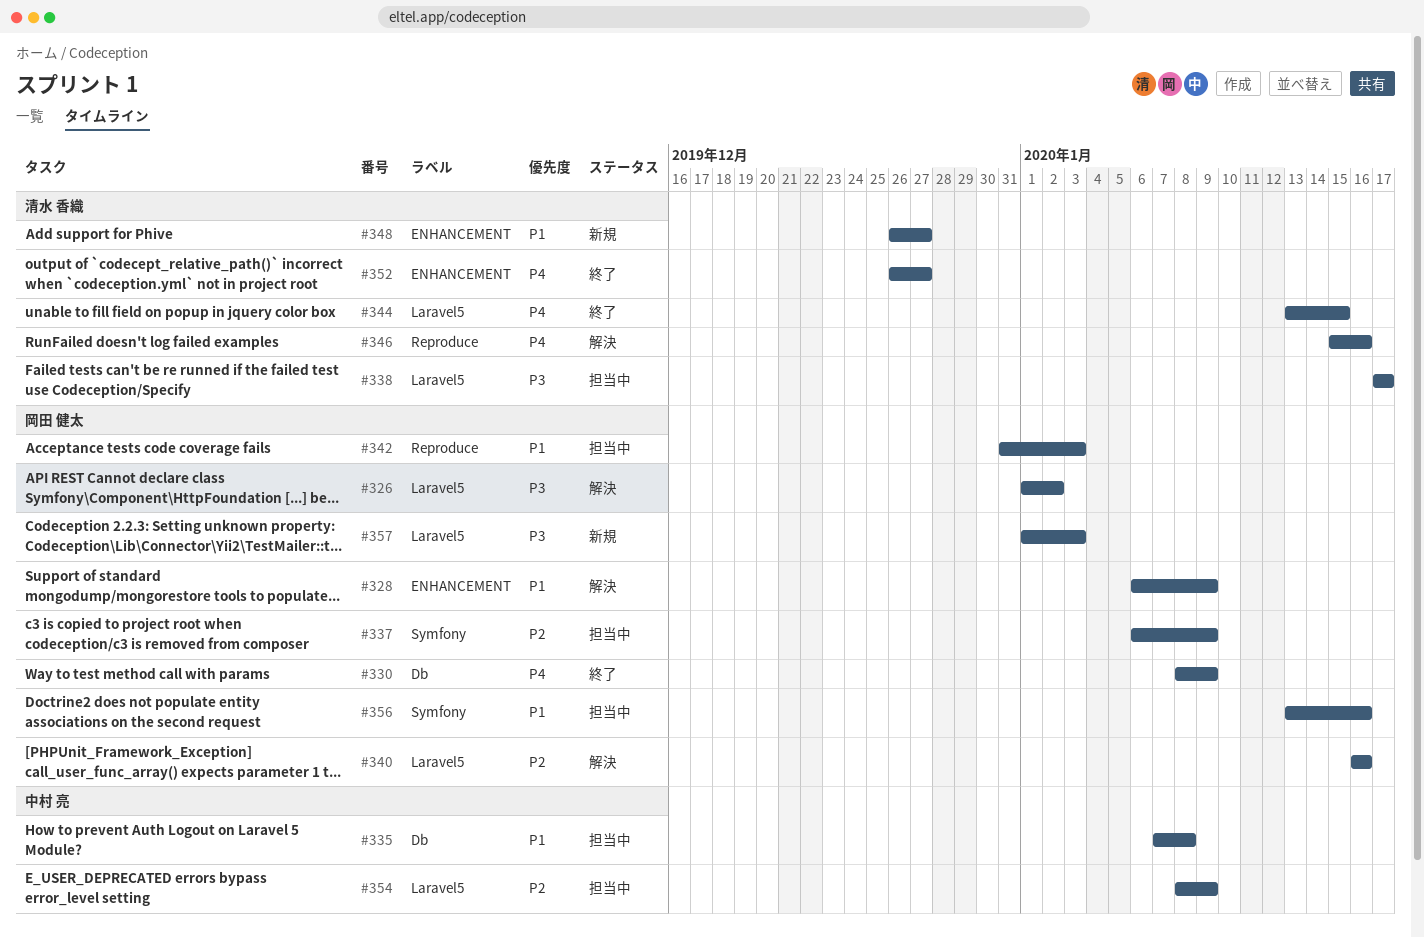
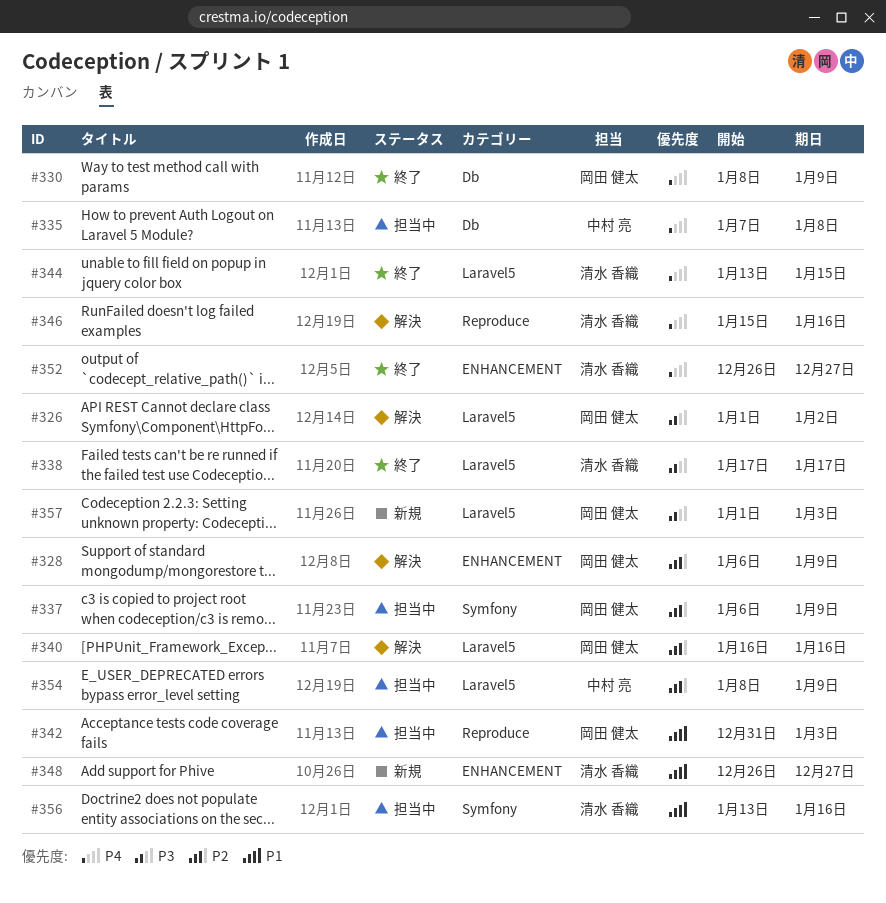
#328, priority: P1 -> P2
#335, priority: P1 -> P4
#338, status: 担当中 -> 終了
#356, owner: 岡田 健太 -> 清水 香織

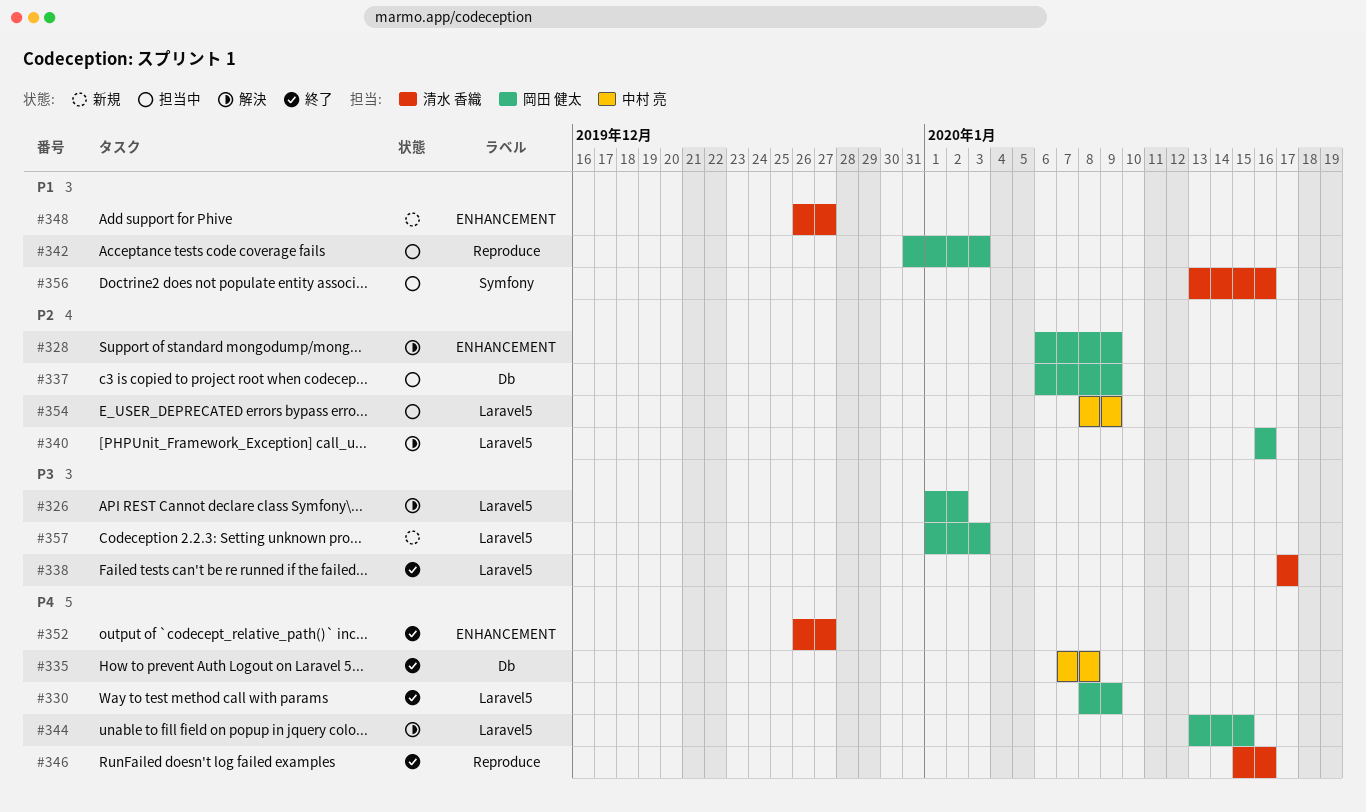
#330, label: Db -> Laravel5
#335, status: 担当中 -> 終了
#337, label: Symfony -> Db
#344, status: 終了 -> 解決
#344, owner: 清水 香織 -> 岡田 健太
#346, status: 解決 -> 終了

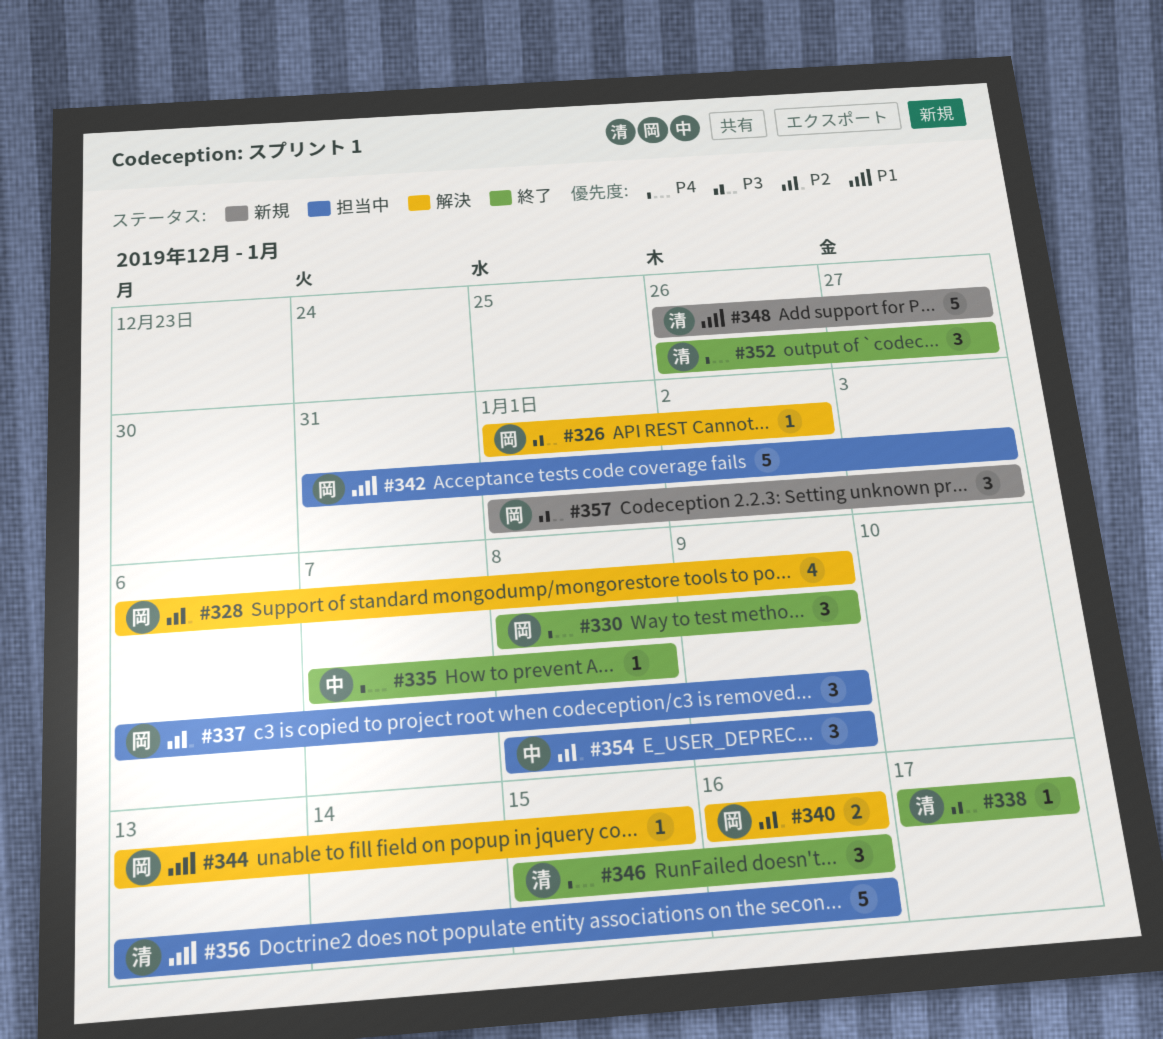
#344, priority: P4 -> P1

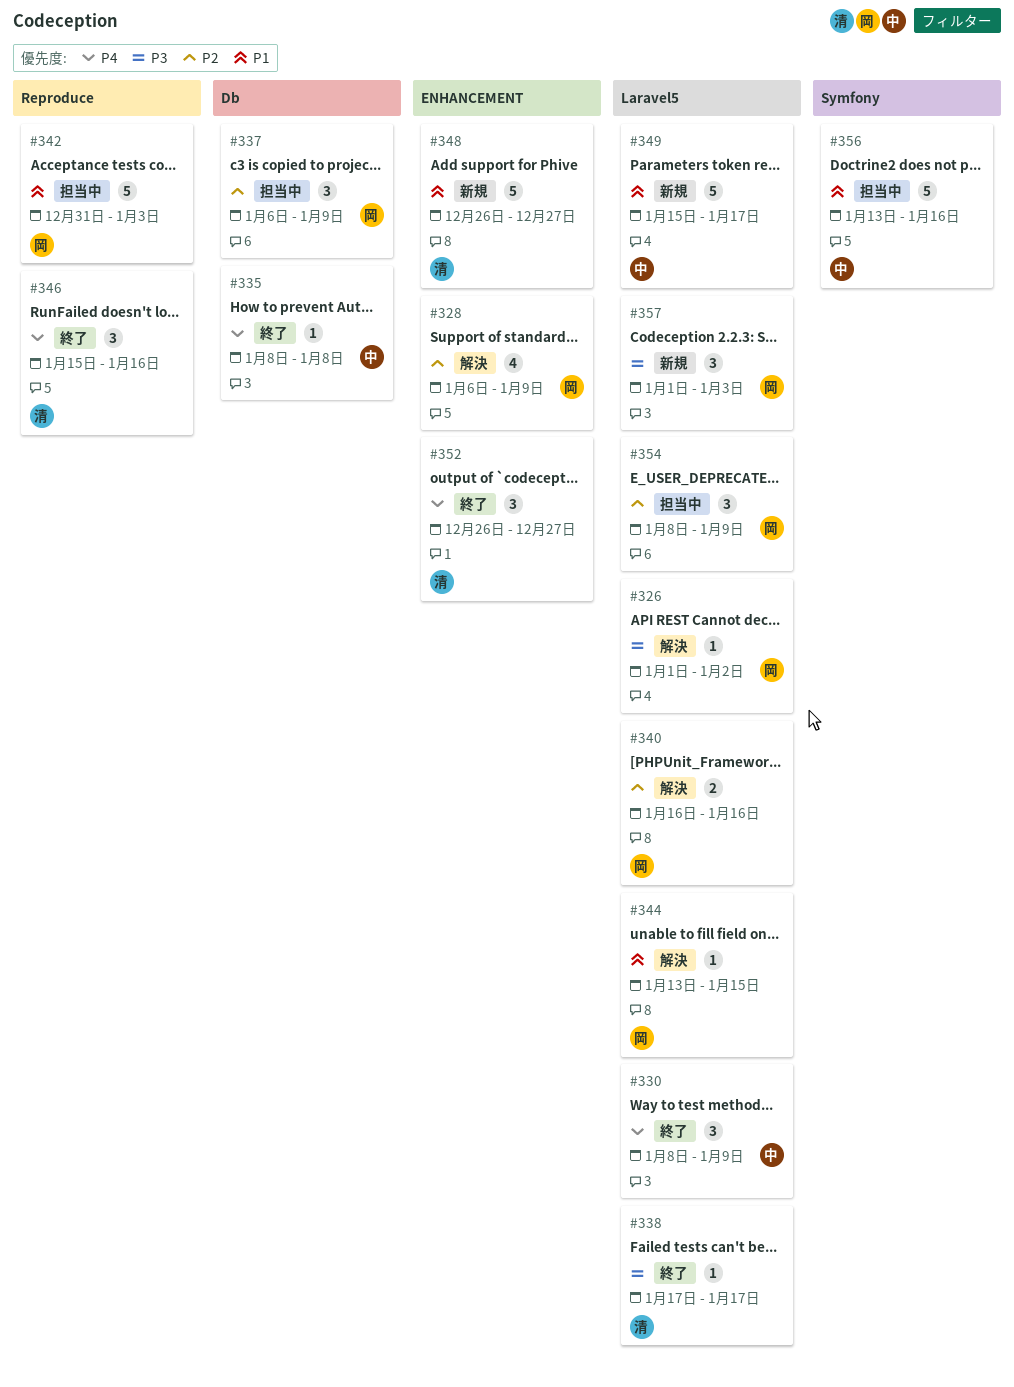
#330, owner: 岡 -> 中
#335, start: Jan 7 -> Jan 8
#349: none -> present
#354, owner: 中 -> 岡
#356, owner: 清 -> 中

